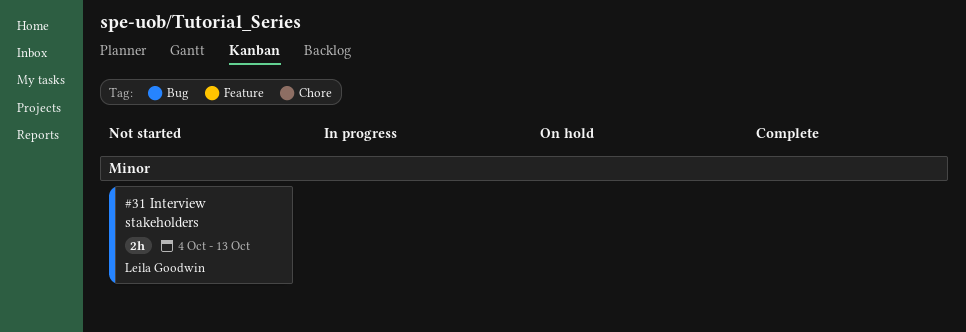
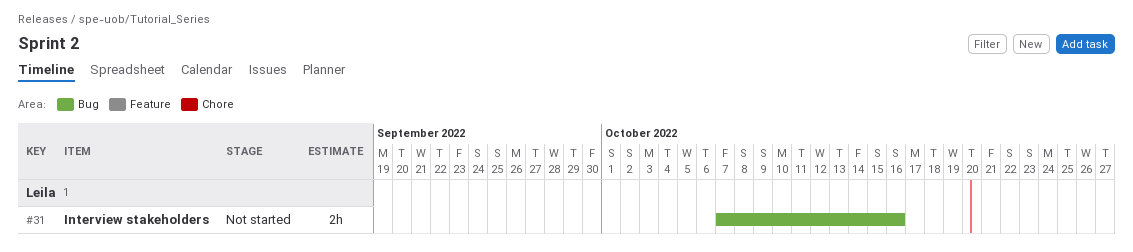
#31, start: Oct 4 -> Oct 7
#31, due: Oct 13 -> Oct 16

